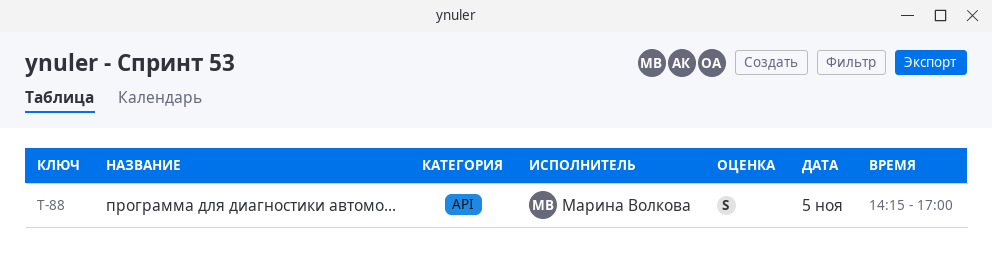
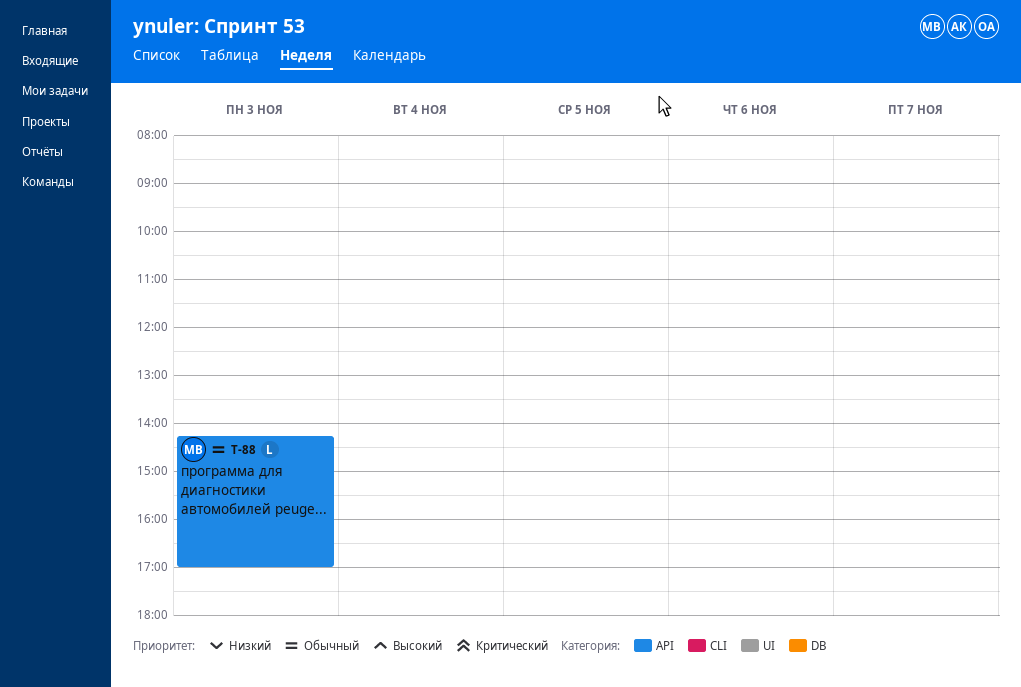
T-88, estimate: S -> L
T-88, day: Nov 5 -> Nov 3

